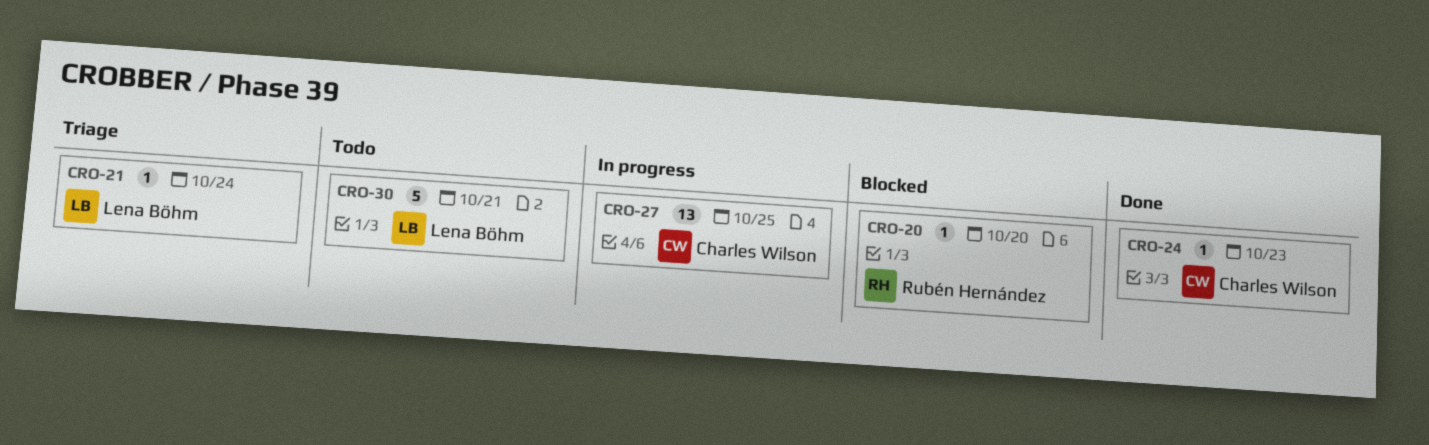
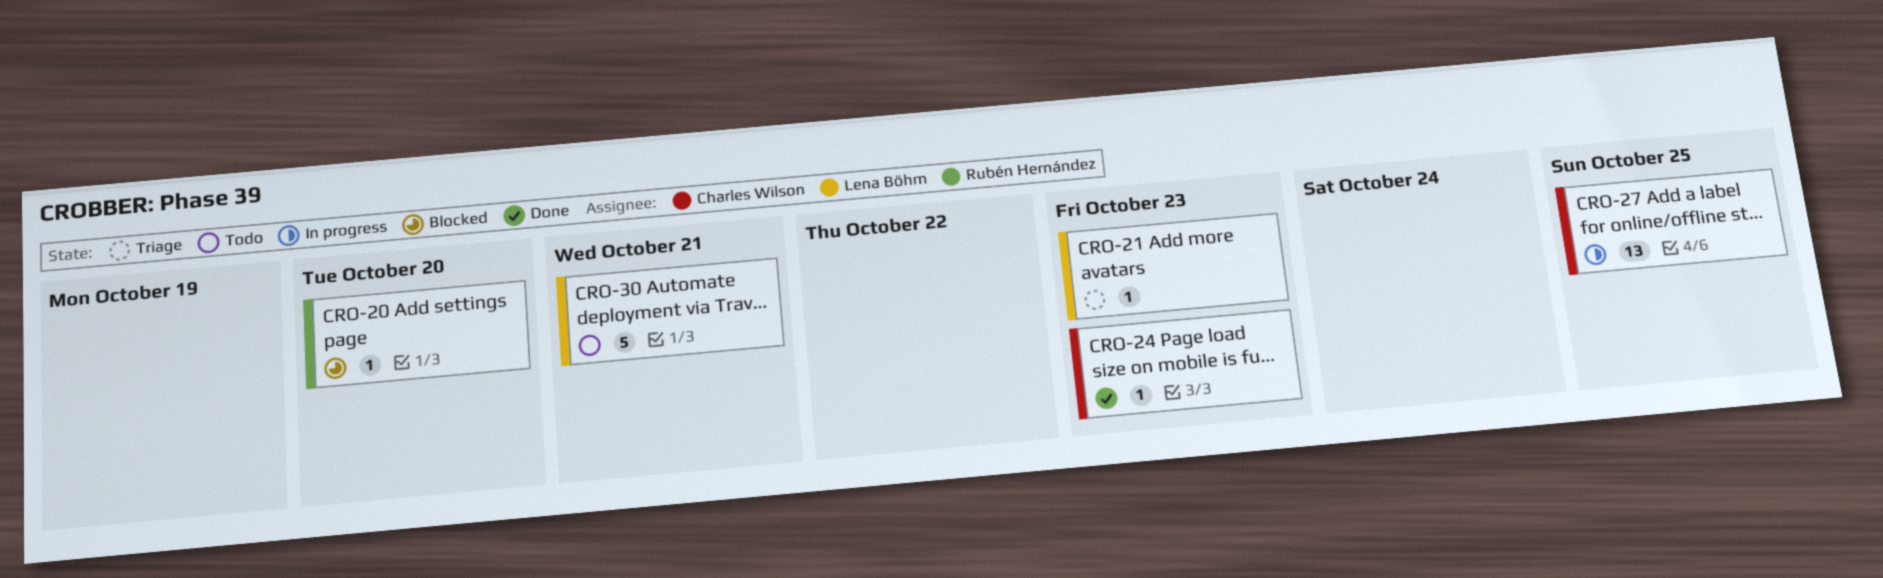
CRO-21, due: Oct 24 -> Oct 23

